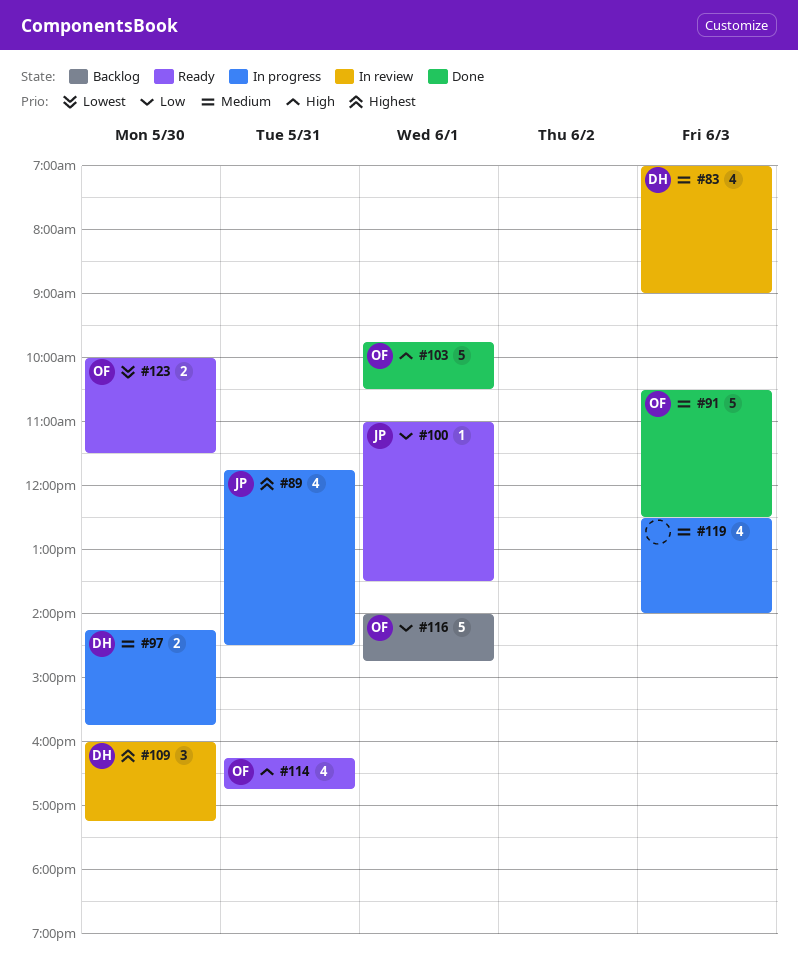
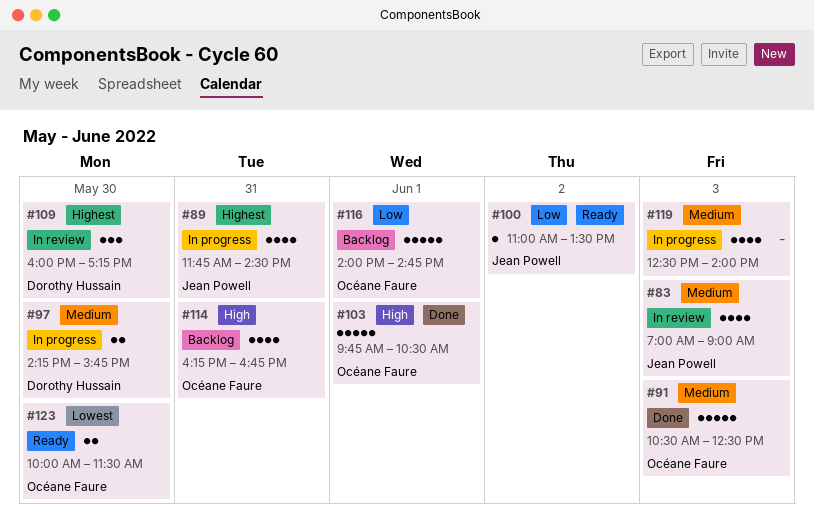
#83, owner: Dorothy Hussain -> Jean Powell
#100, day: Jun 1 -> Jun 2
#114, status: Ready -> Backlog

